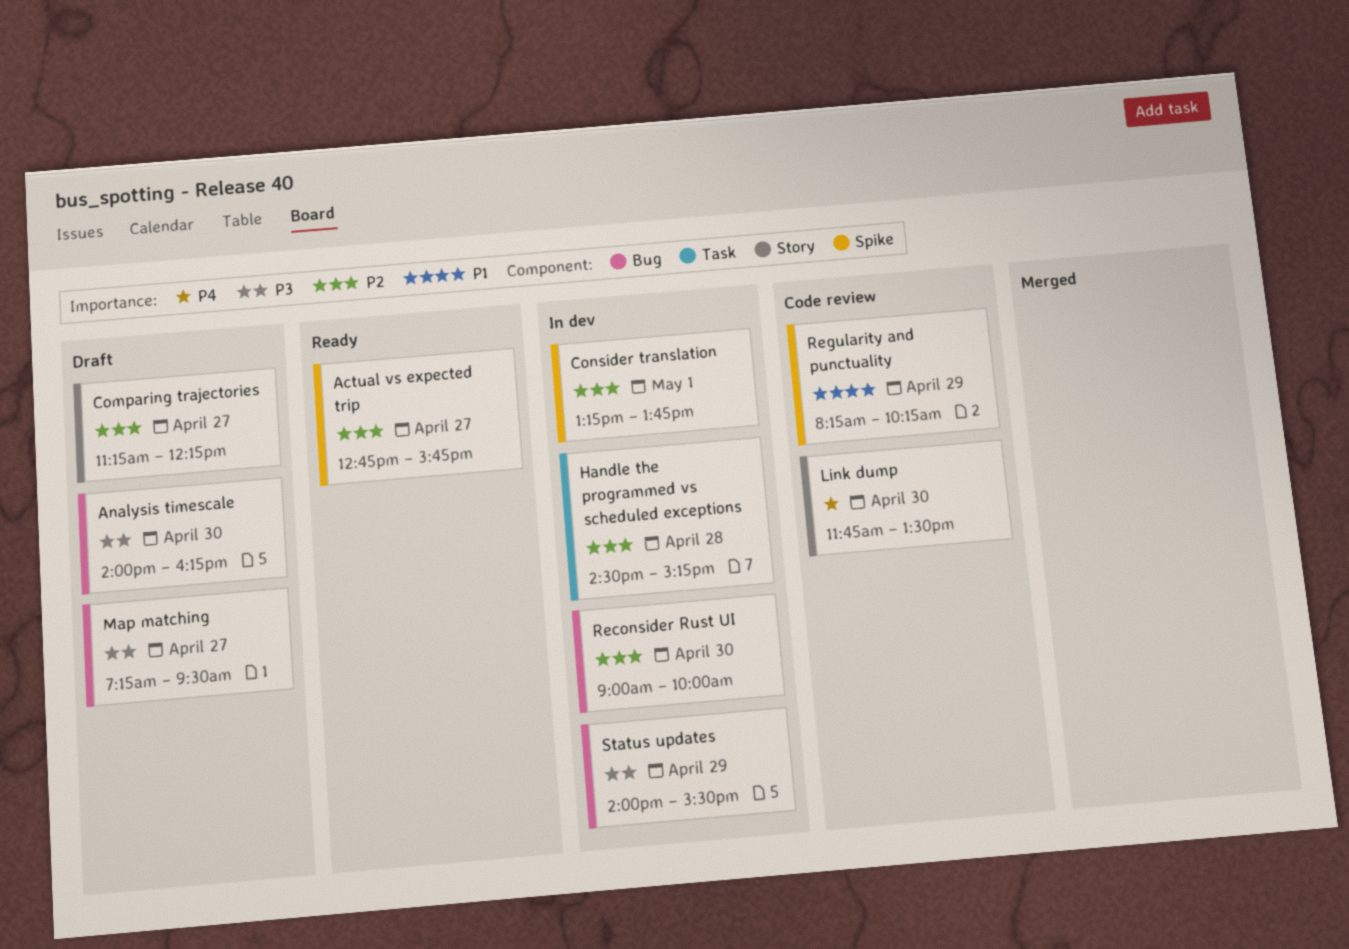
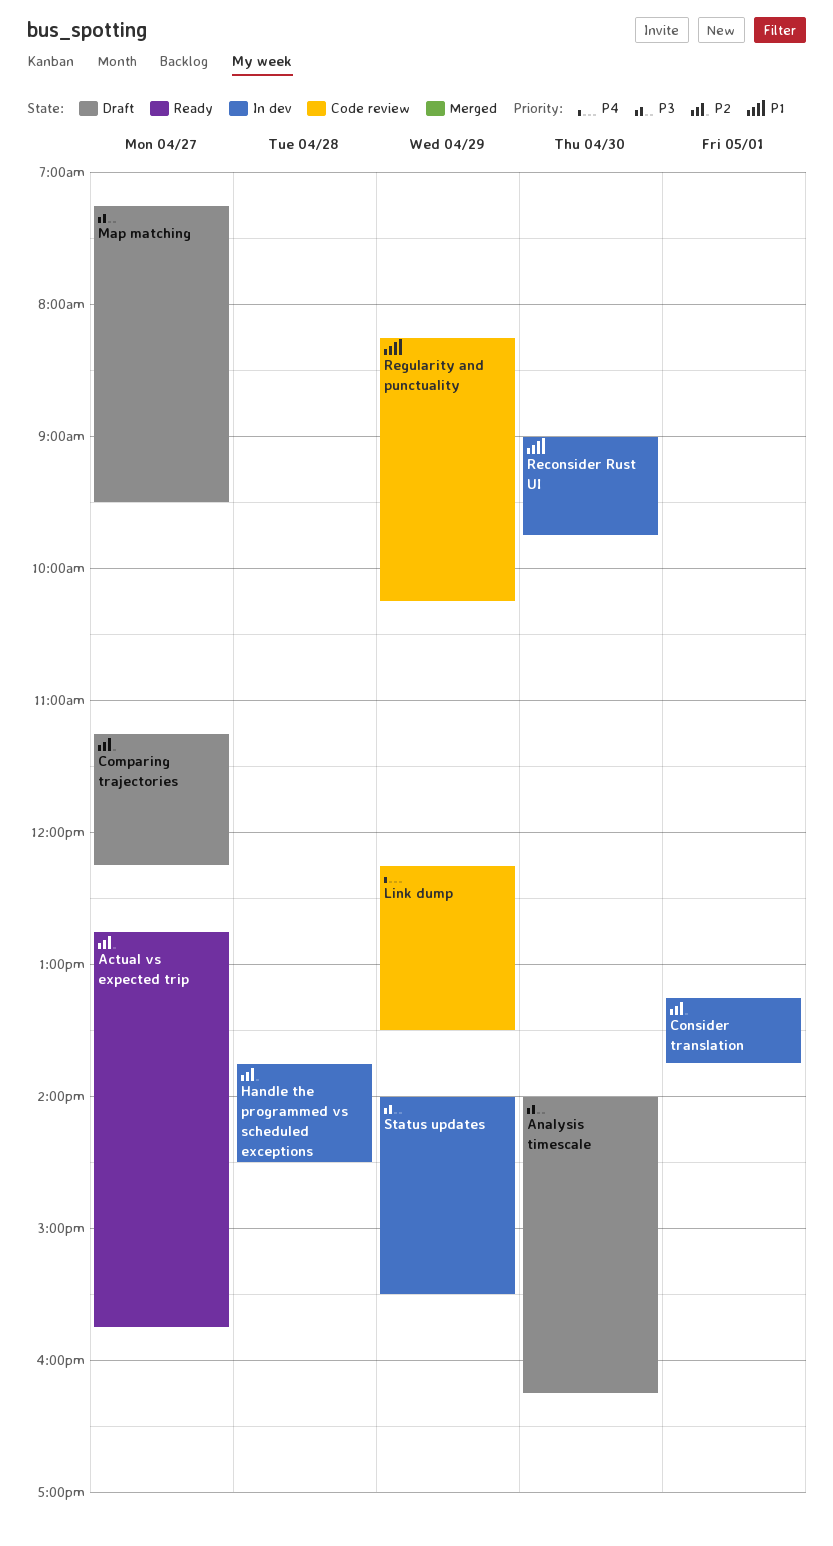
Handle the programmed vs scheduled exceptions, begins: 14:30 -> 13:45
Handle the programmed vs scheduled exceptions, ends: 15:15 -> 14:30
Link dump, day: Apr 30 -> Apr 29
Link dump, begins: 11:45 -> 12:15
Reconsider Rust UI, priority: P2 -> P1
Reconsider Rust UI, ends: 10:00 -> 09:45

